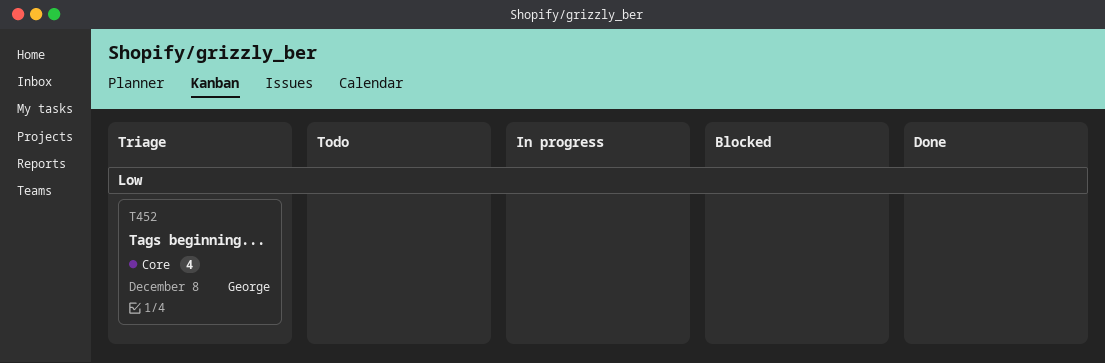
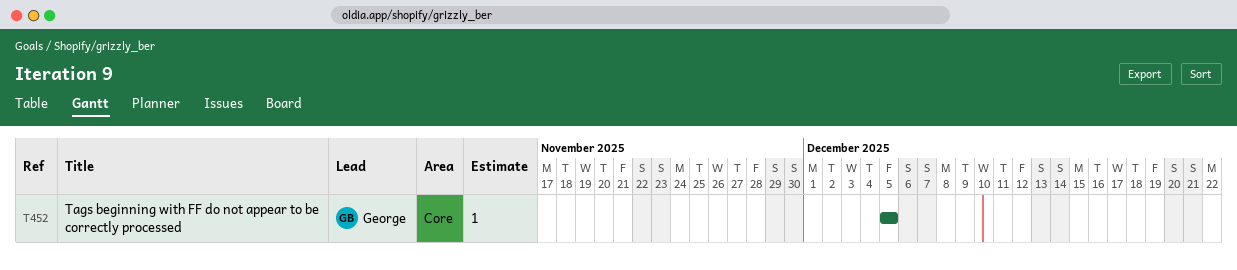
T452, estimate: 4 -> 1
T452, due: Dec 8 -> Dec 5

